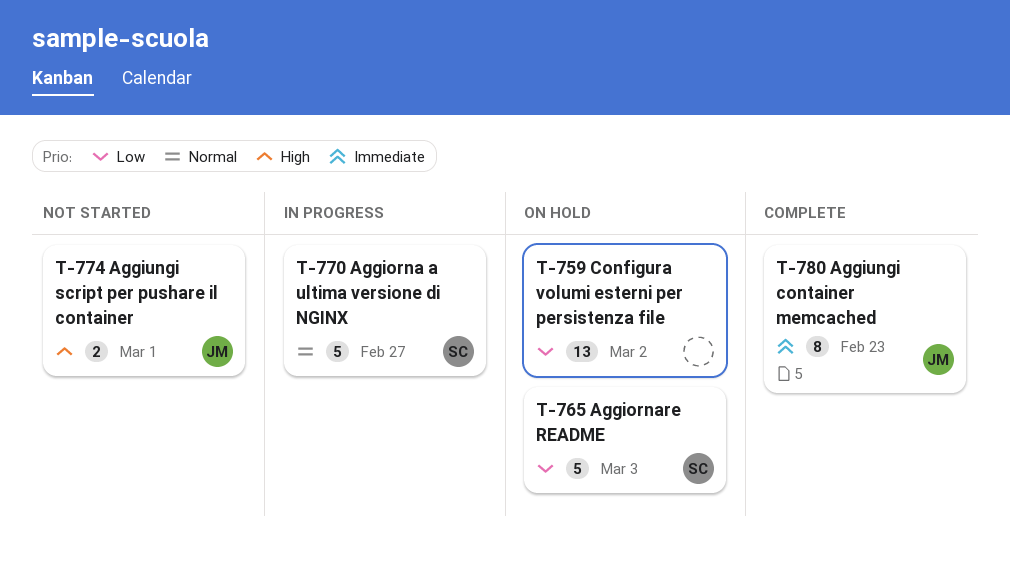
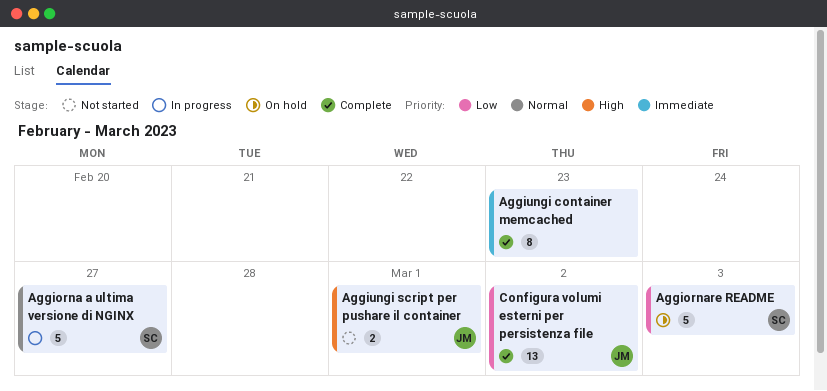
Aggiungi container memcached, owner: JM -> none
Configura volumi esterni per persistenza file, status: On hold -> Complete
Configura volumi esterni per persistenza file, owner: none -> JM

